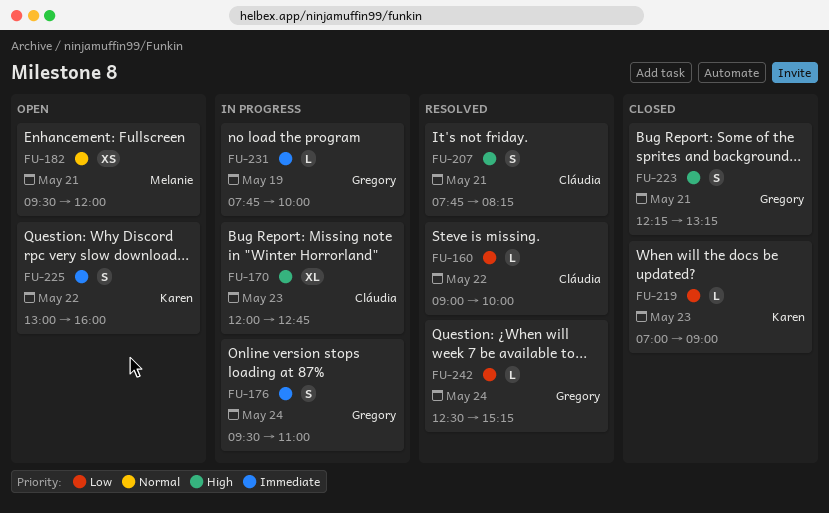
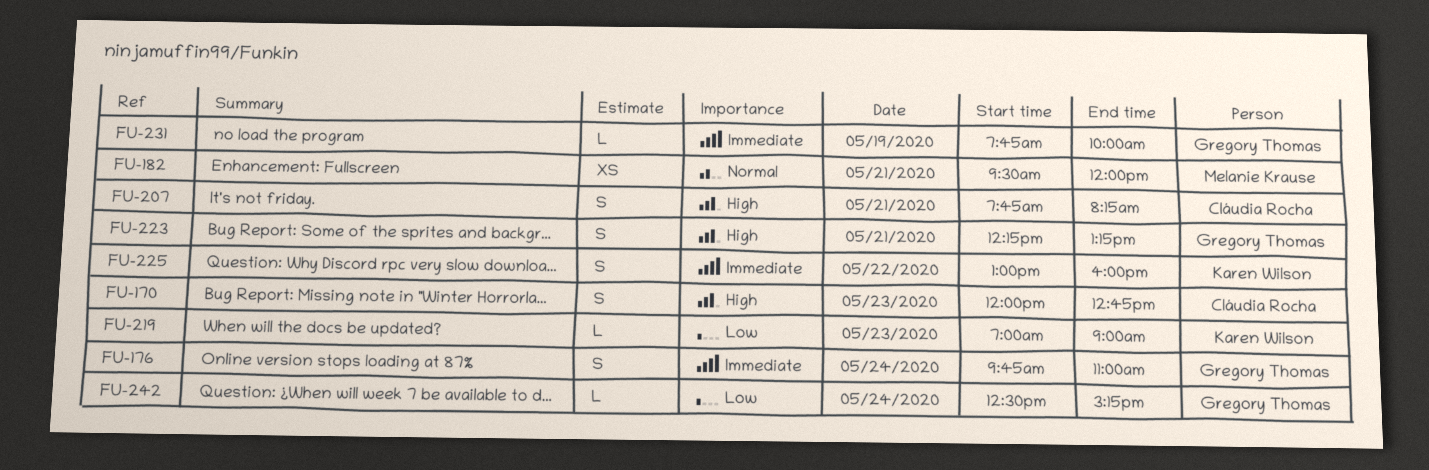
FU-160: present -> none
FU-170, estimate: XL -> S
FU-176, begins: 09:30 -> 09:45

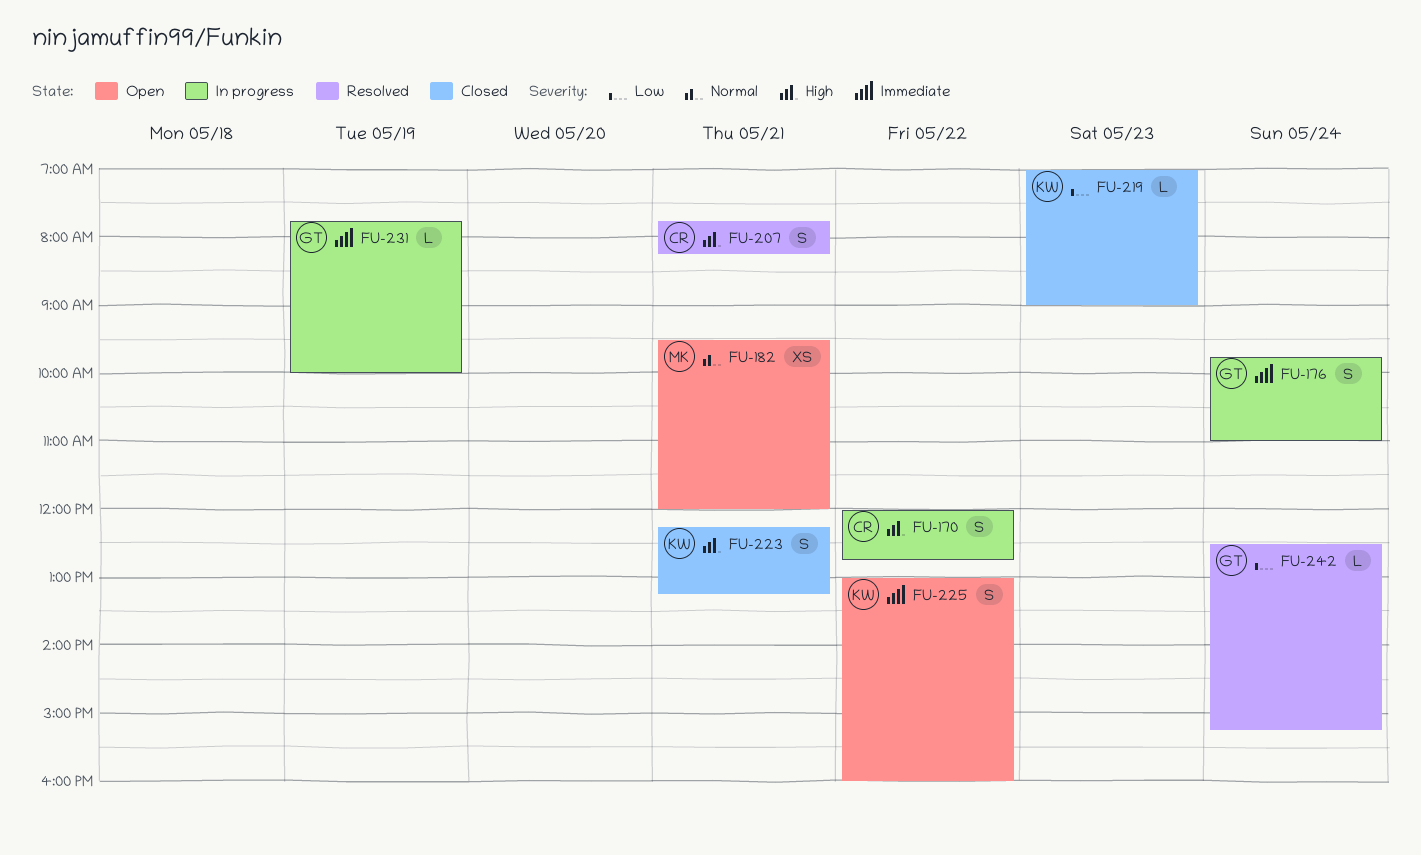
FU-170, day: May 23 -> May 22
FU-223, owner: Gregory Thomas -> Karen Wilson

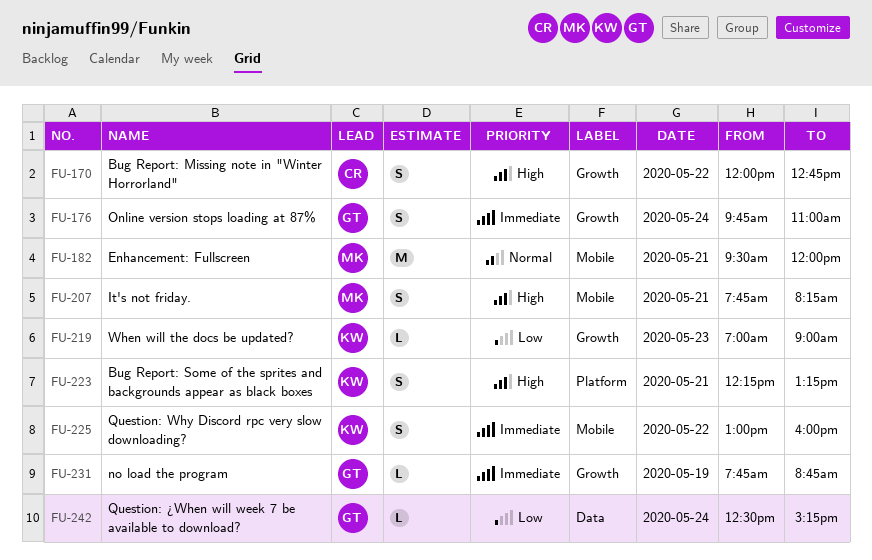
FU-182, estimate: XS -> M
FU-207, owner: CR -> MK
FU-231, ends: 10:00 -> 08:45

